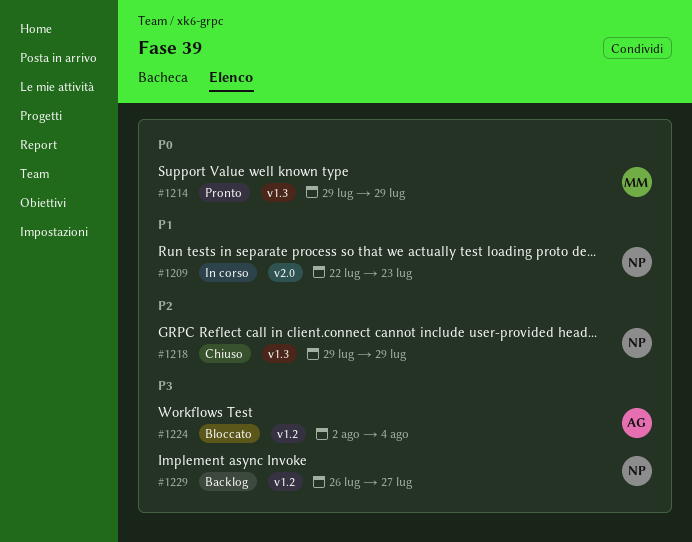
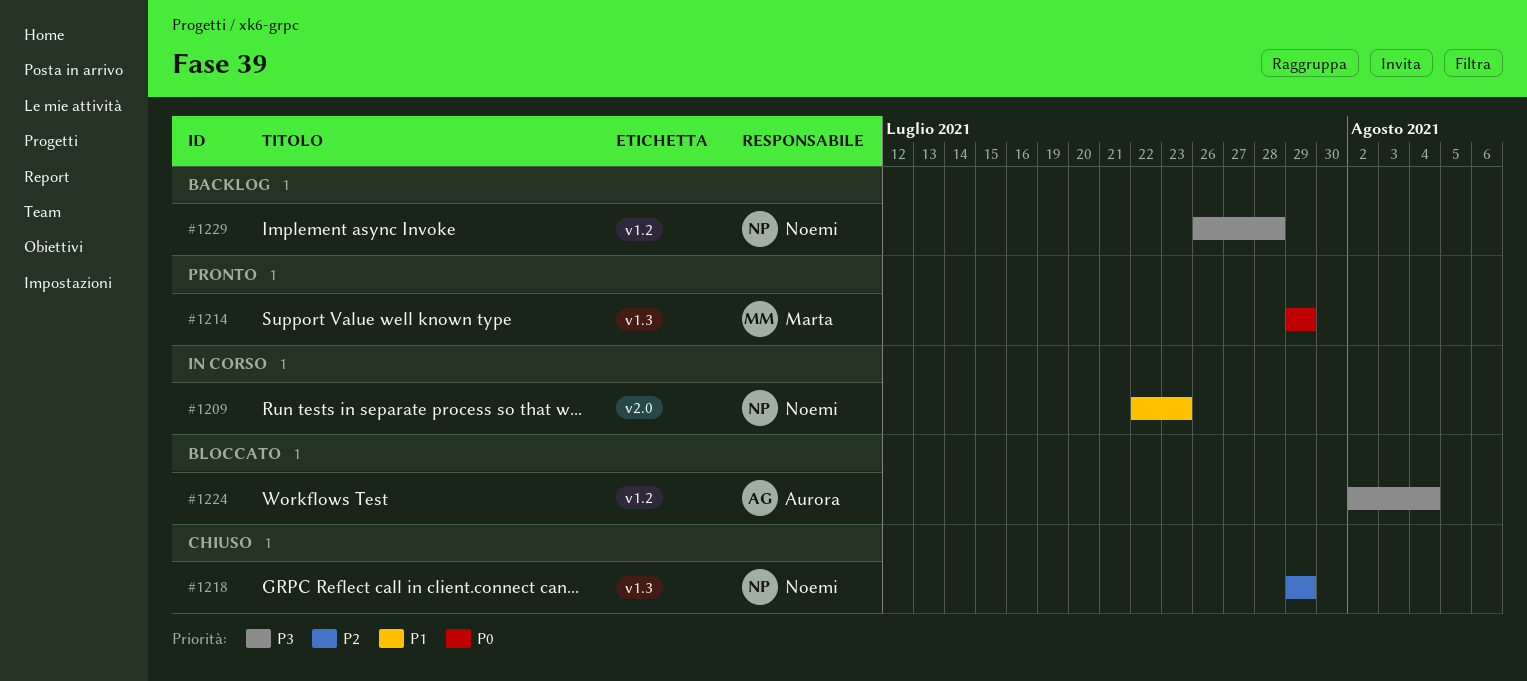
#1229, due: Jul 27 -> Jul 28

